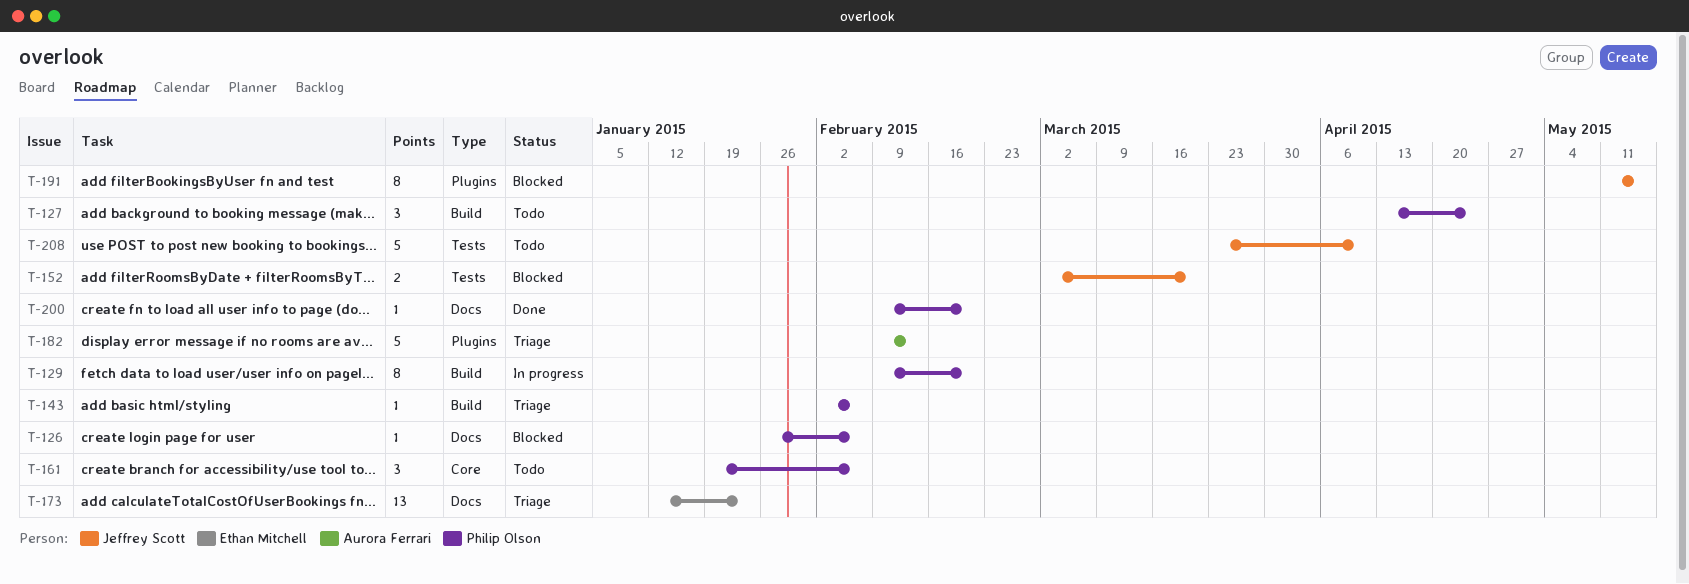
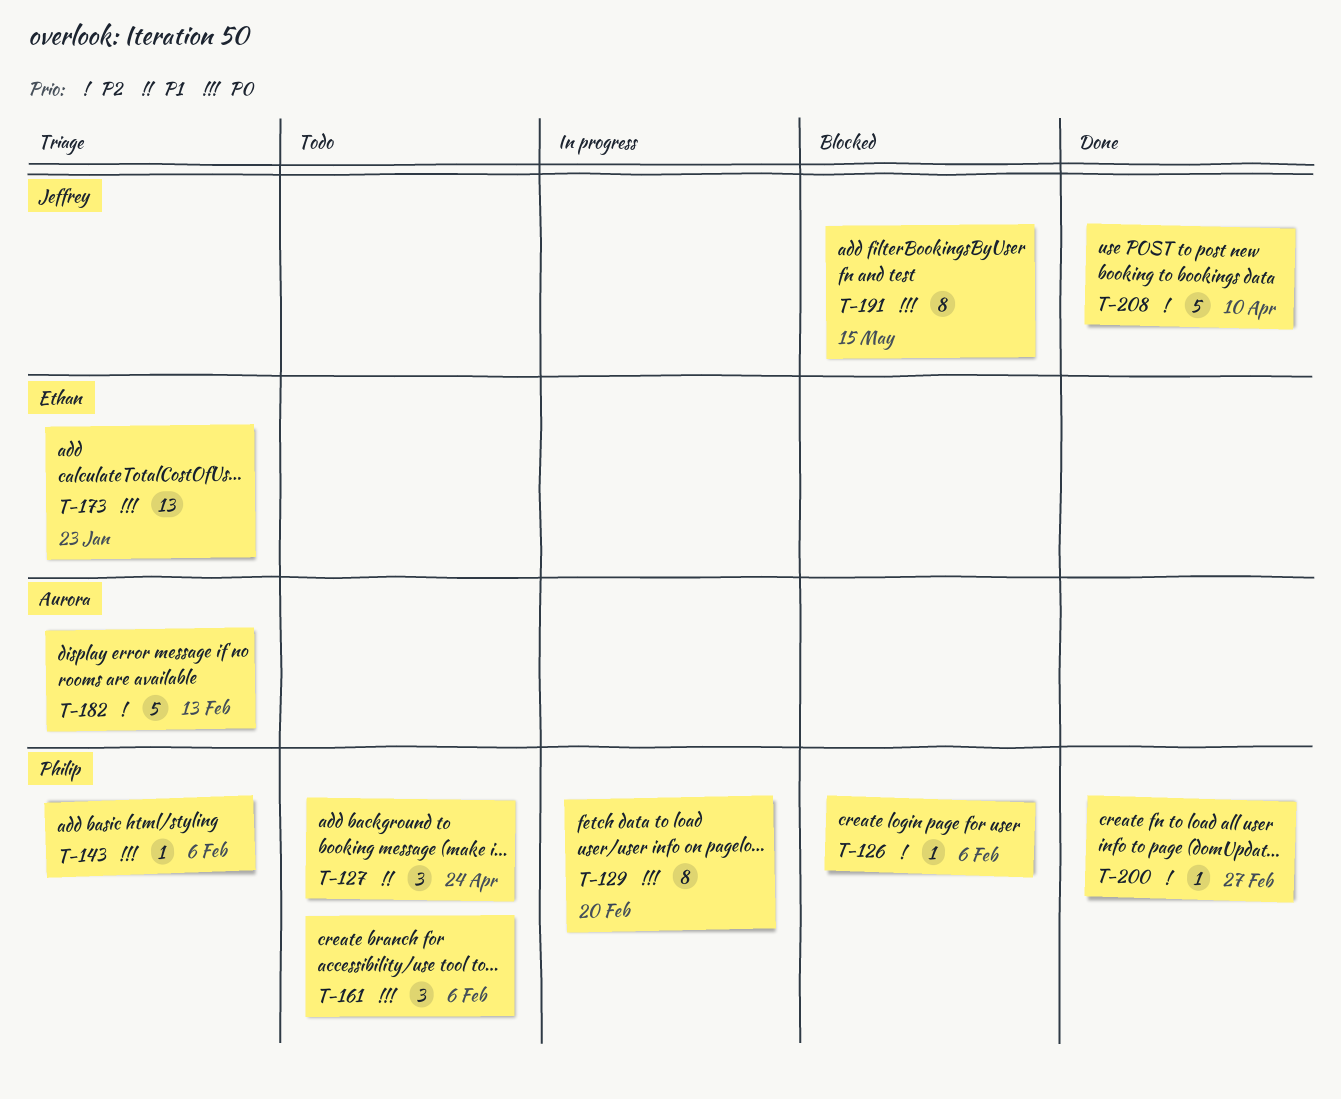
T-152: present -> none
T-200, due: Feb 20 -> Feb 27
T-208, status: Todo -> Done

